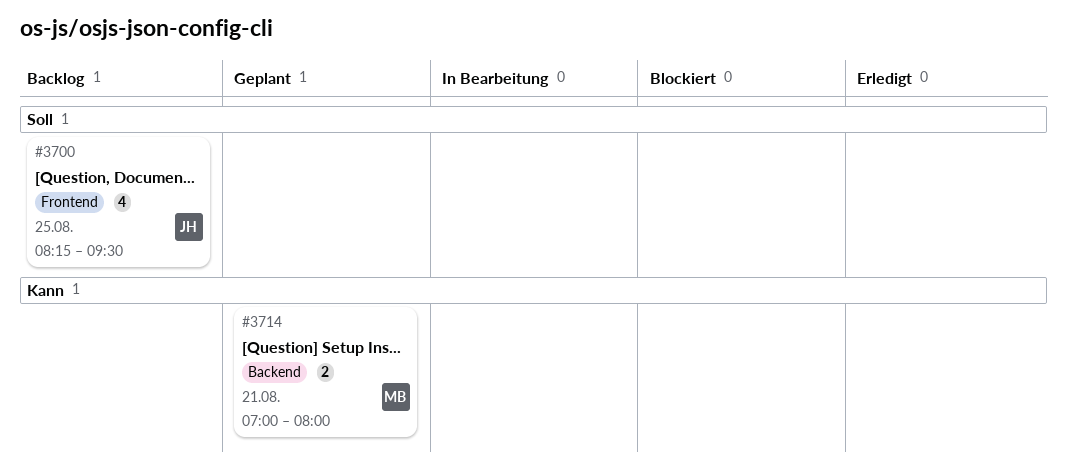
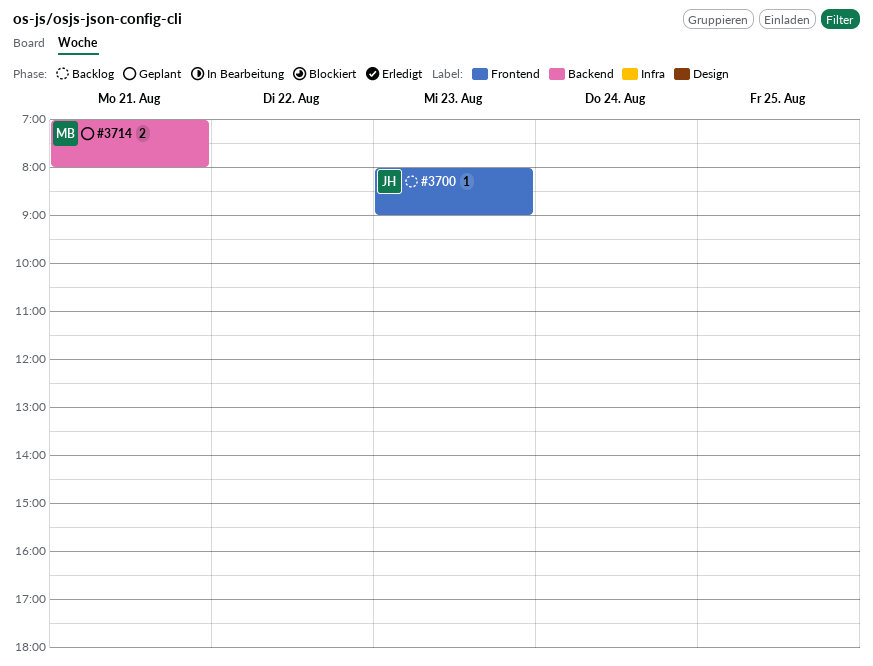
#3700, estimate: 4 -> 1
#3700, day: Aug 25 -> Aug 23
#3700, begins: 08:15 -> 08:00
#3700, ends: 09:30 -> 09:00

